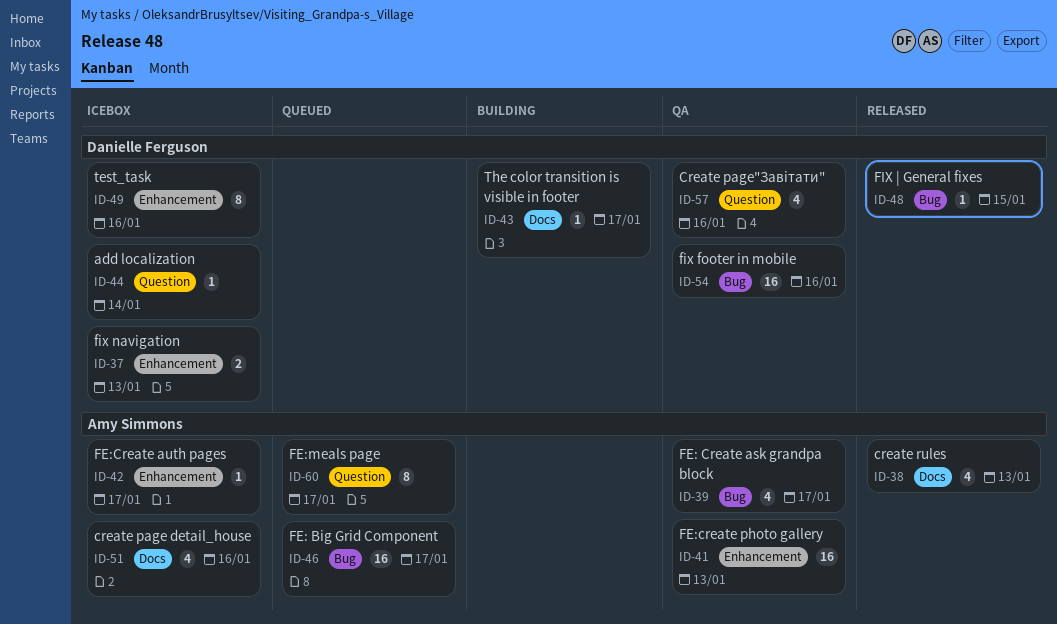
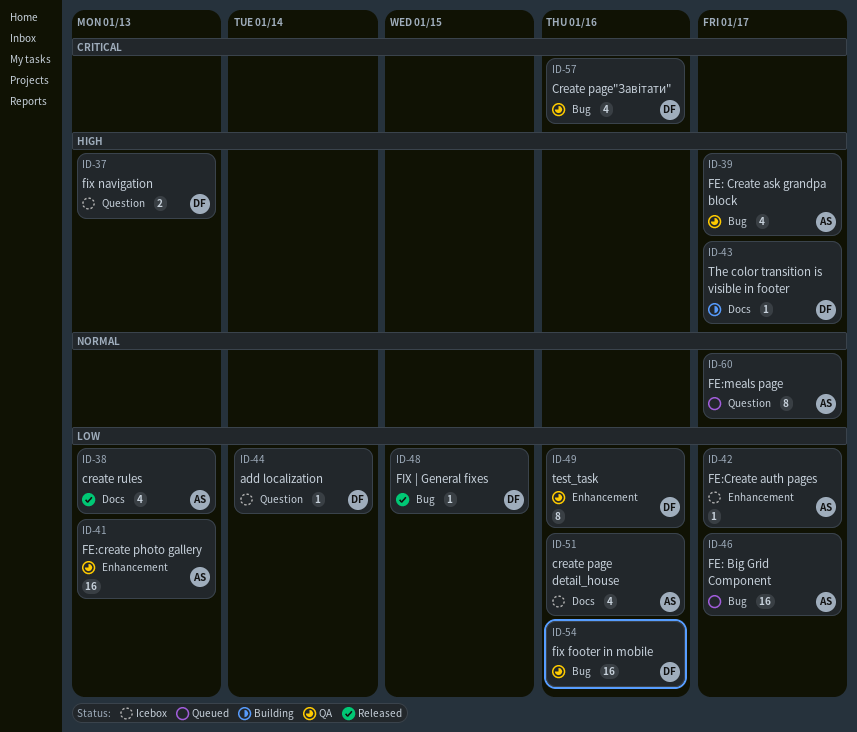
ID-37, label: Enhancement -> Question
ID-49, status: Icebox -> QA
ID-57, label: Question -> Bug

